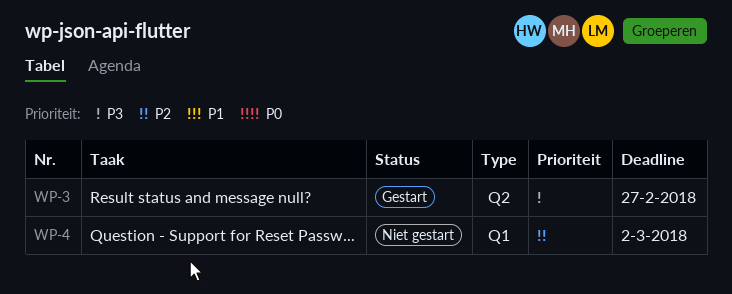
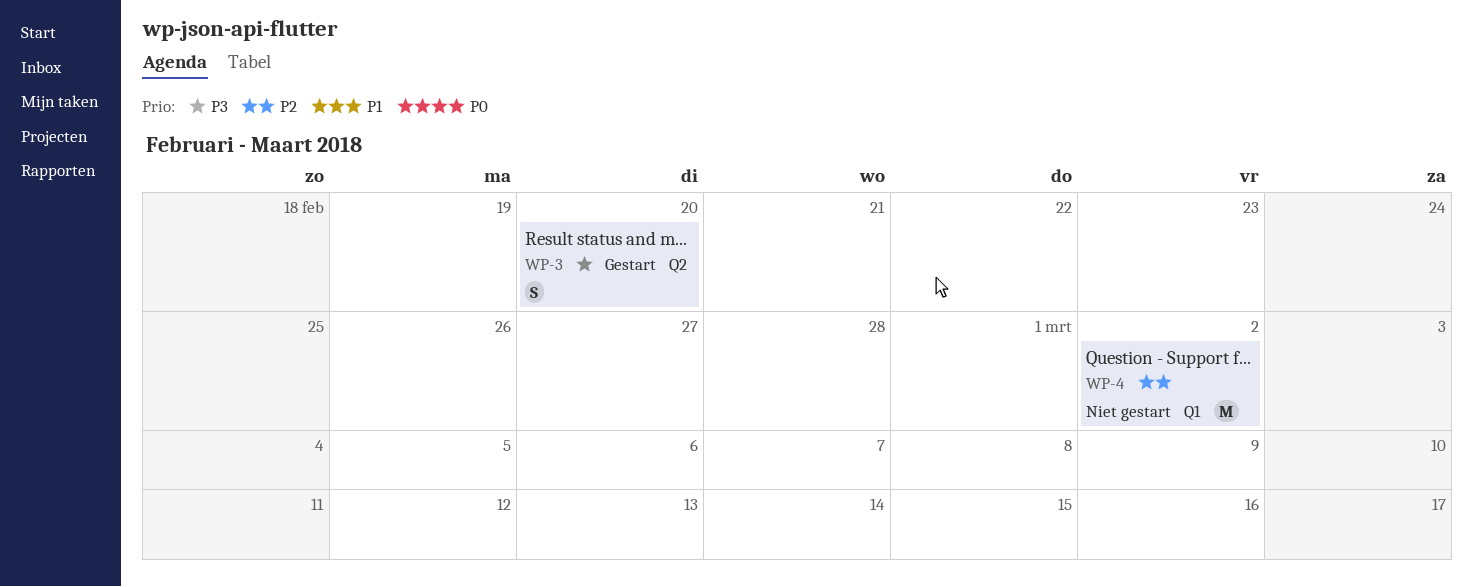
WP-3, due: Feb 27 -> Feb 20

